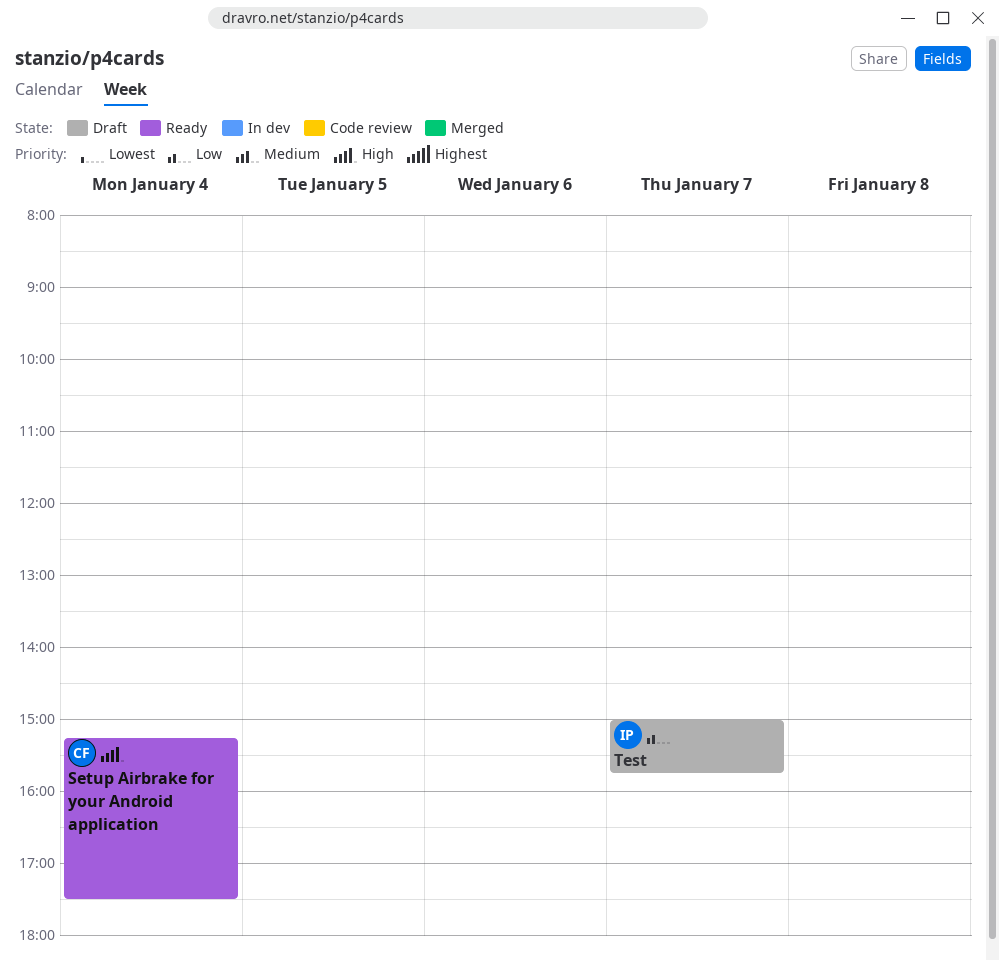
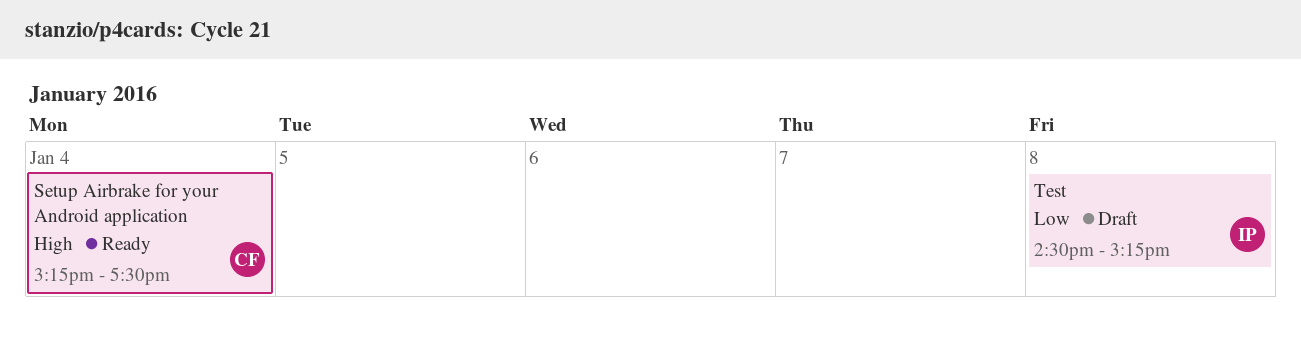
Test, day: Jan 7 -> Jan 8
Test, begins: 15:00 -> 14:30
Test, ends: 15:45 -> 15:15

